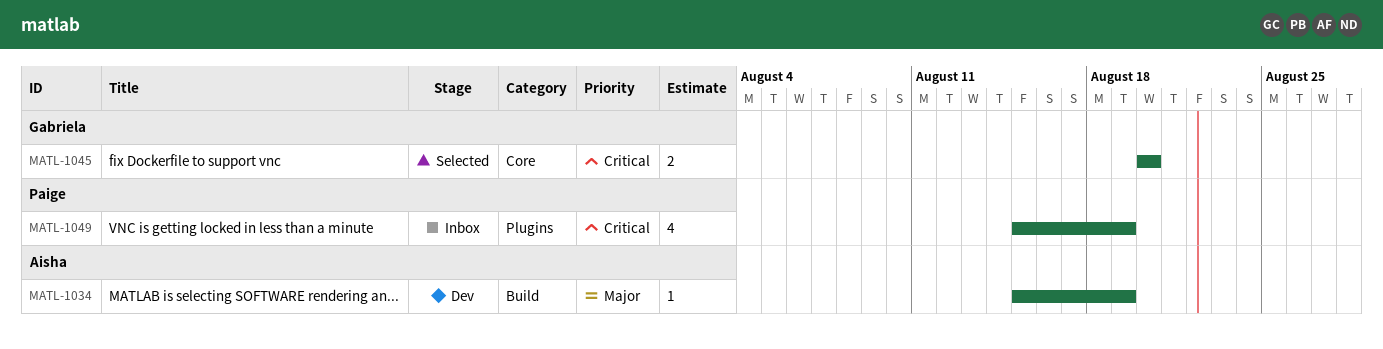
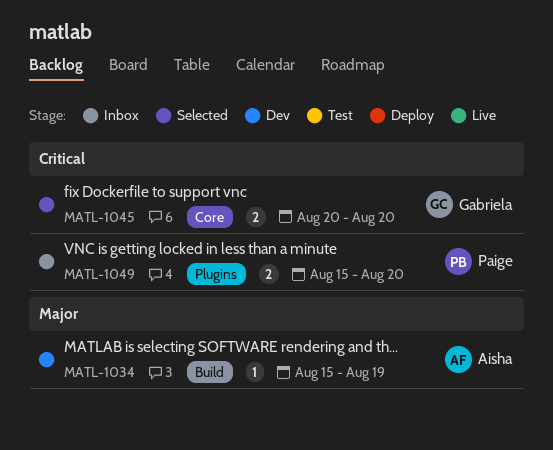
MATL-1049, estimate: 4 -> 2
MATL-1049, due: Aug 19 -> Aug 20

